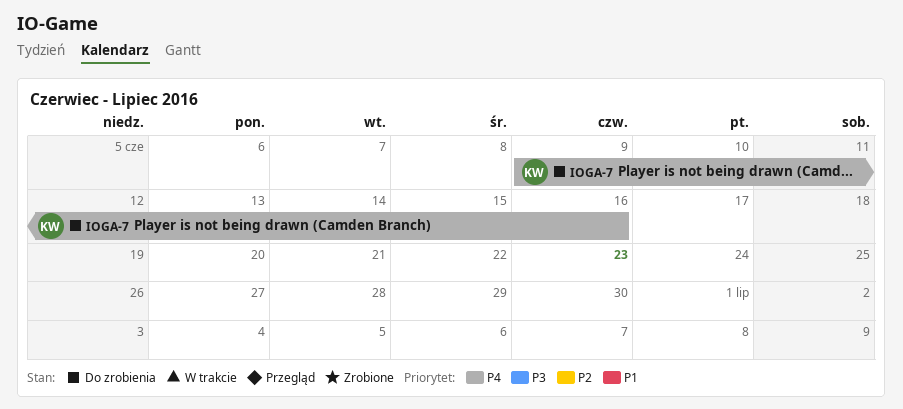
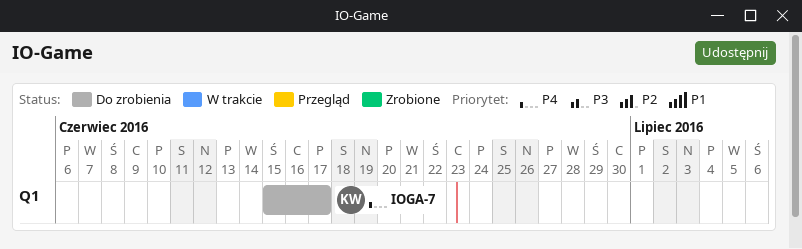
IOGA-7, start: Jun 9 -> Jun 15
IOGA-7, due: Jun 16 -> Jun 17

